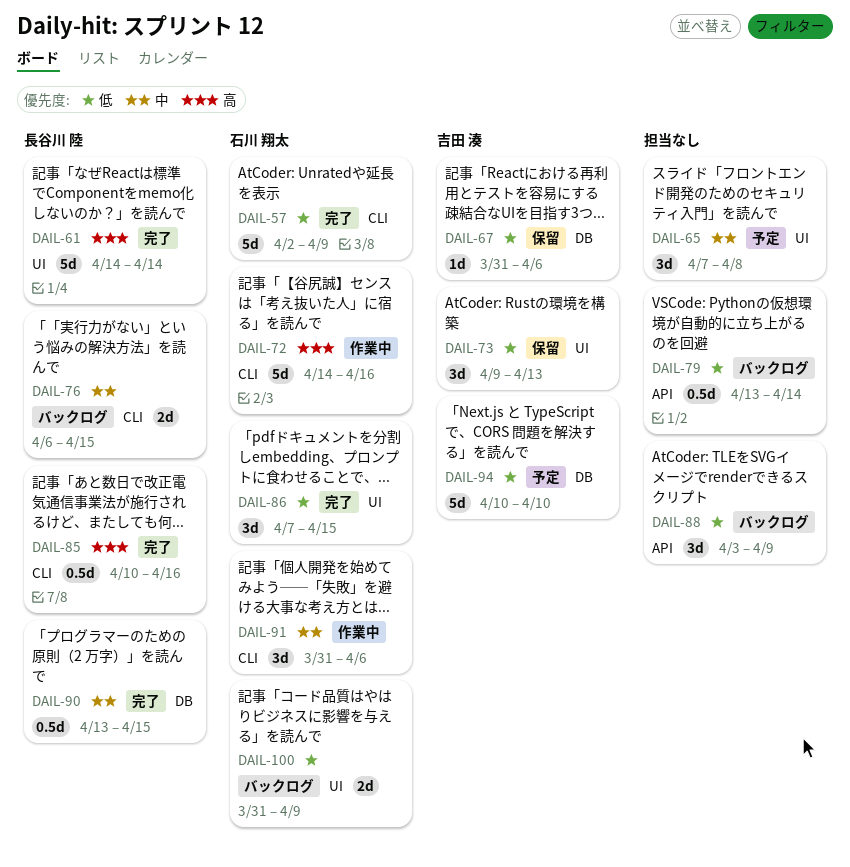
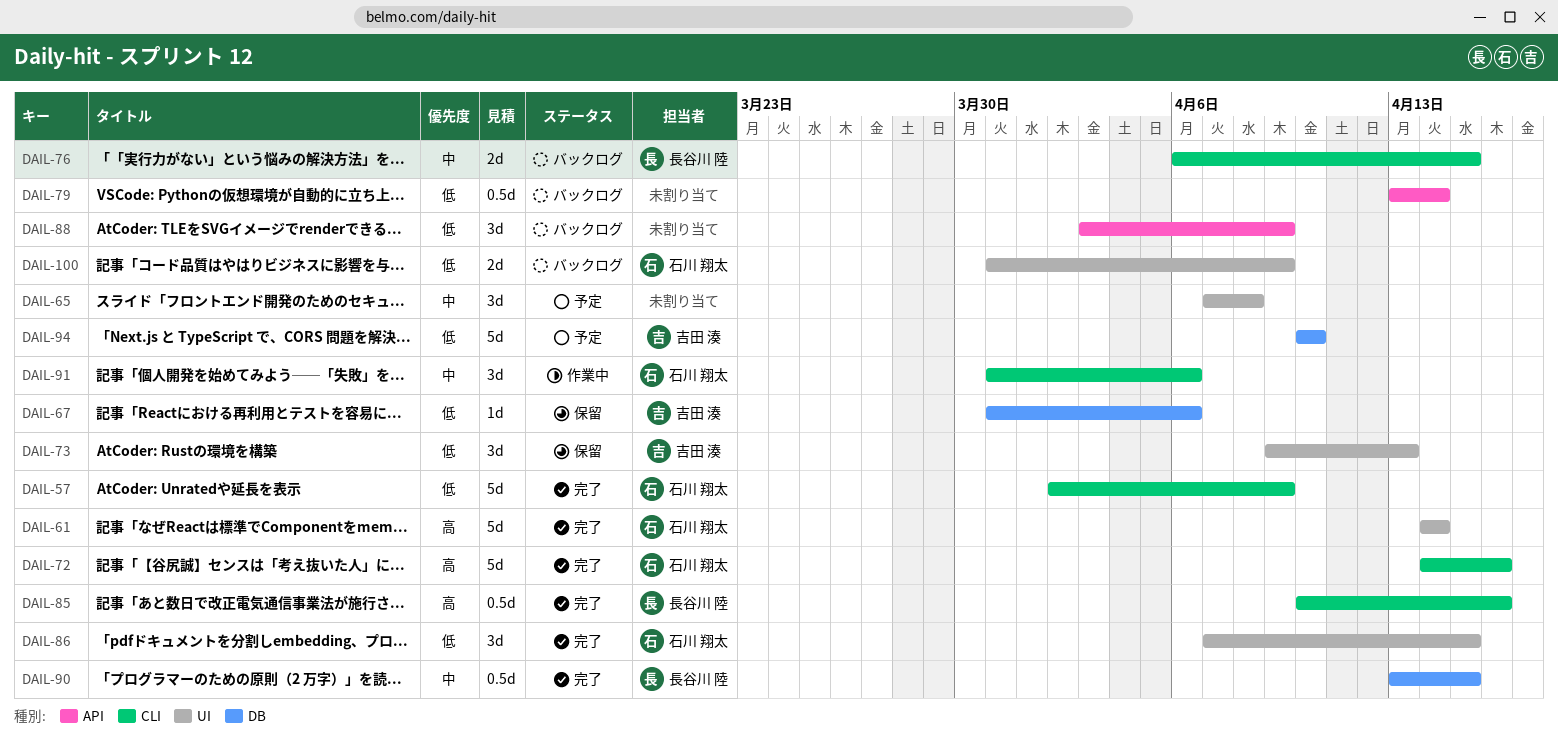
DAIL-61, owner: 長谷川 陸 -> 石川 翔太
DAIL-72, status: 作業中 -> 完了

